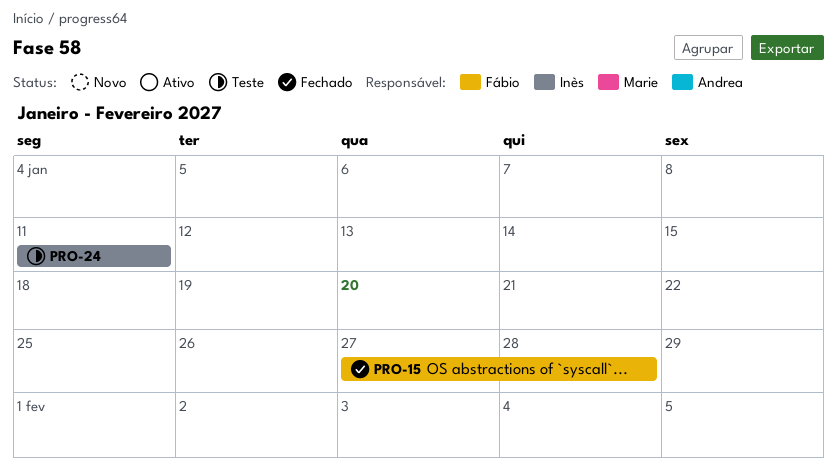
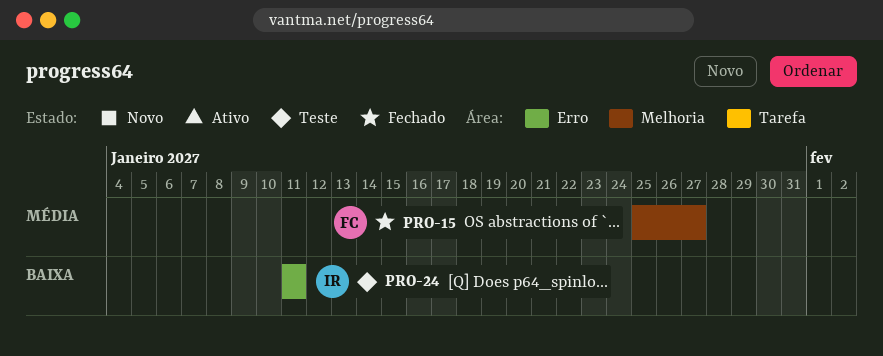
PRO-15, start: Jan 27 -> Jan 25
PRO-15, due: Jan 28 -> Jan 27

